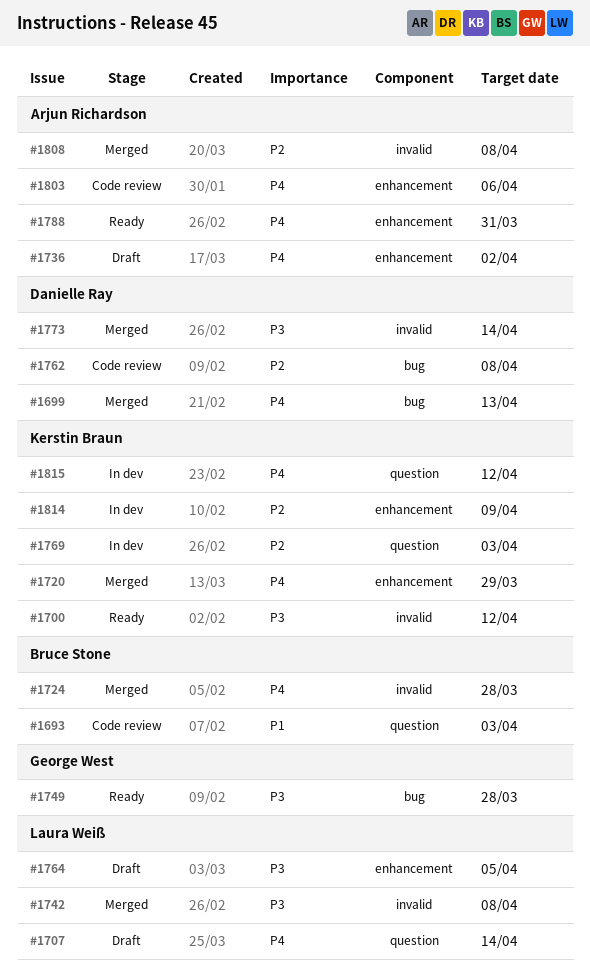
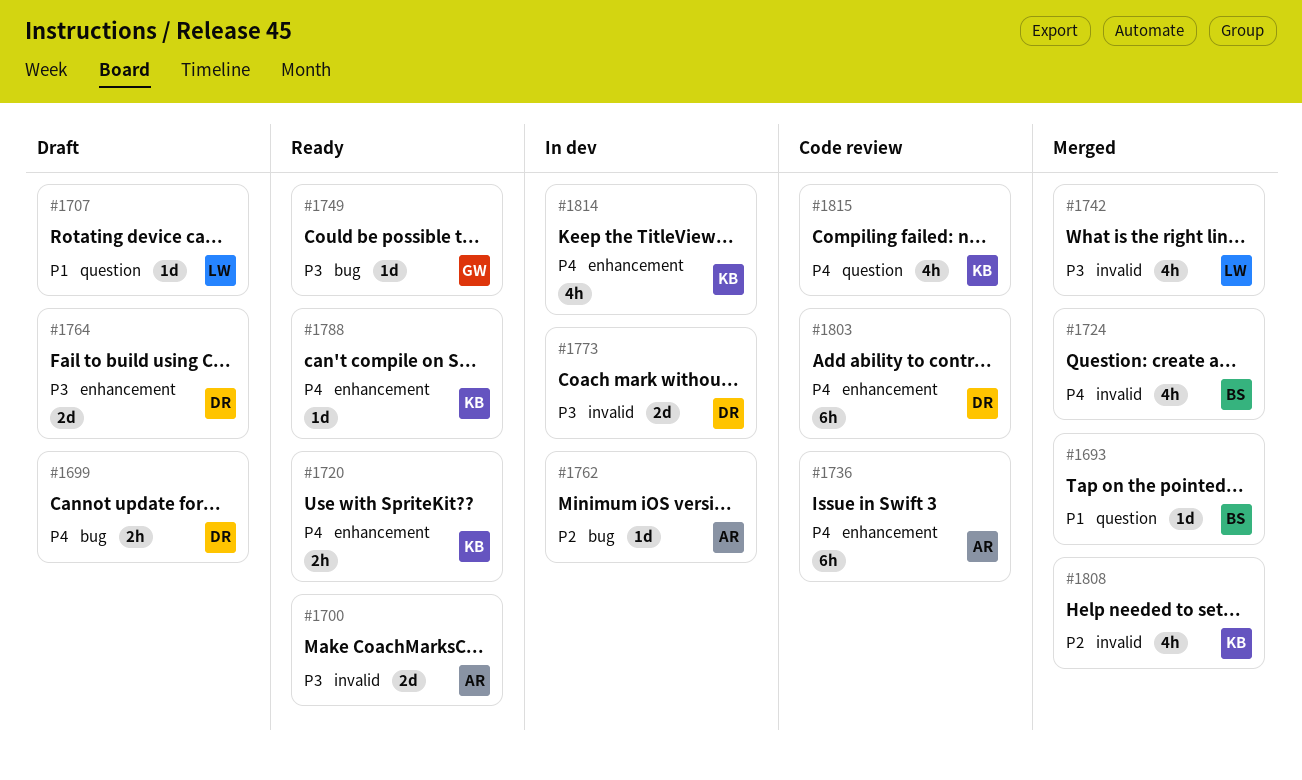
#1693, status: Code review -> Merged
#1699, status: Merged -> Draft
#1700, owner: Kerstin Braun -> Arjun Richardson
#1707, priority: P4 -> P1
#1720, status: Merged -> Ready
#1736, status: Draft -> Code review
#1762, status: Code review -> In dev
#1762, owner: Danielle Ray -> Arjun Richardson
#1764, owner: Laura Weiß -> Danielle Ray
#1769: present -> none
#1773, status: Merged -> In dev
#1788, owner: Arjun Richardson -> Kerstin Braun
#1803, owner: Arjun Richardson -> Danielle Ray
#1808, owner: Arjun Richardson -> Kerstin Braun
#1814, priority: P2 -> P4
#1815, status: In dev -> Code review

